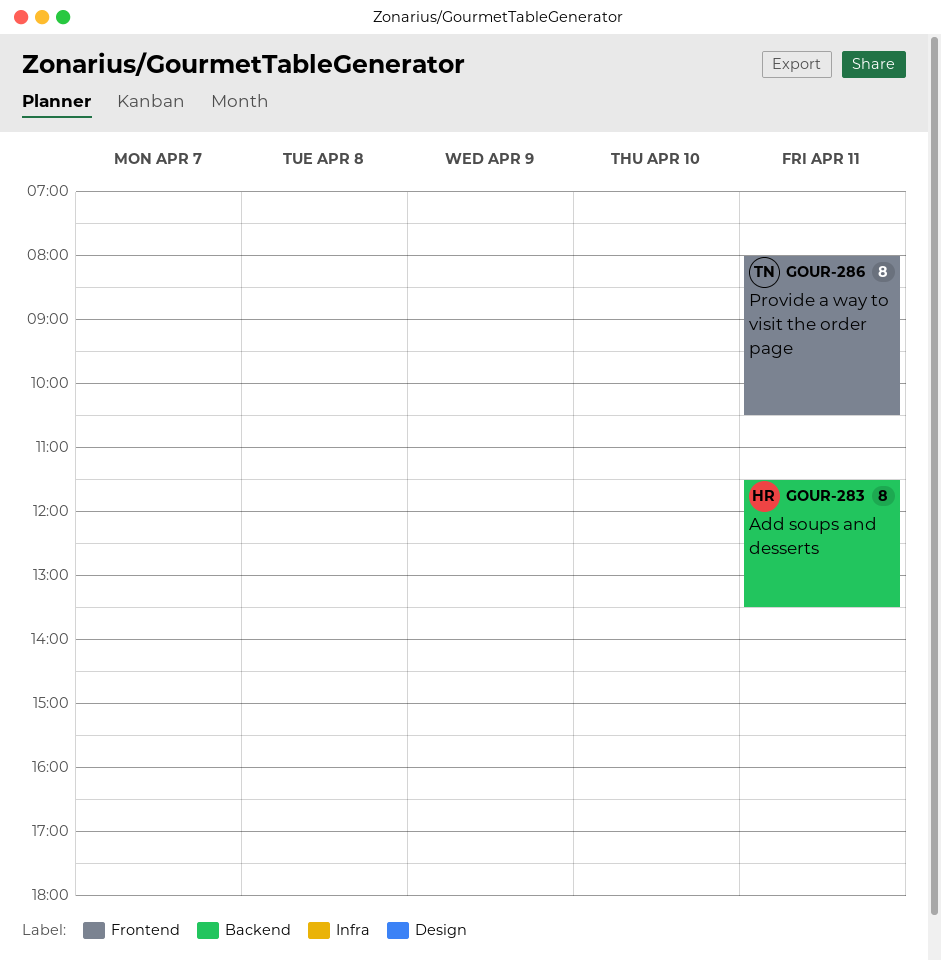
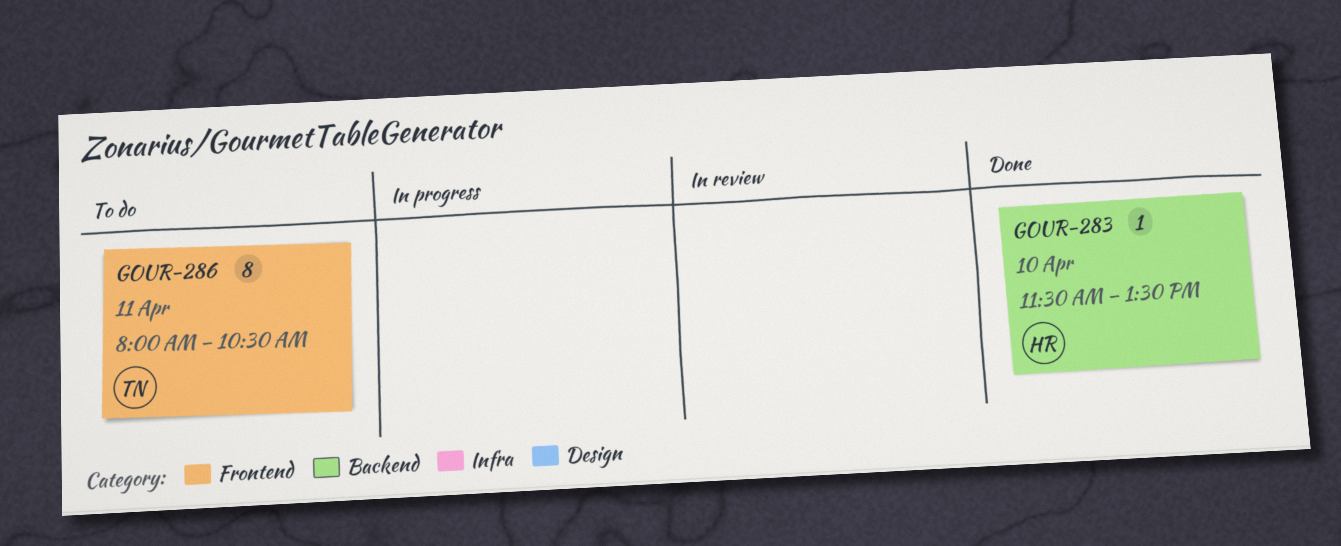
GOUR-283, estimate: 8 -> 1
GOUR-283, day: Apr 11 -> Apr 10

